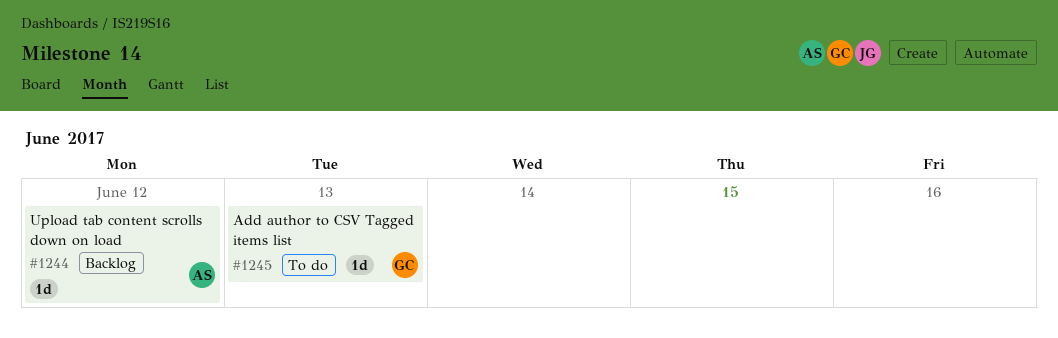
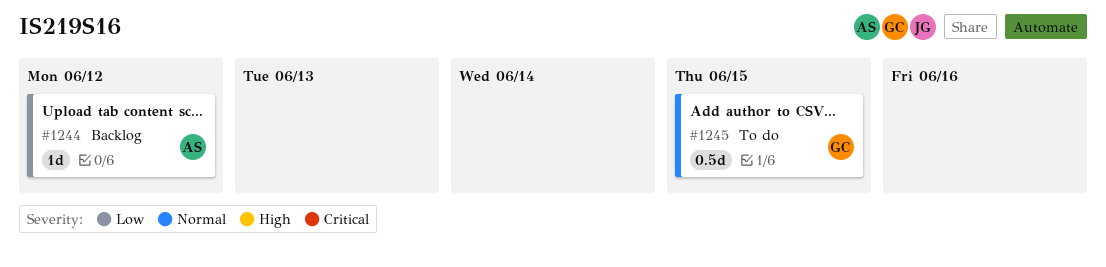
#1245, estimate: 1d -> 0.5d
#1245, due: Jun 13 -> Jun 15

